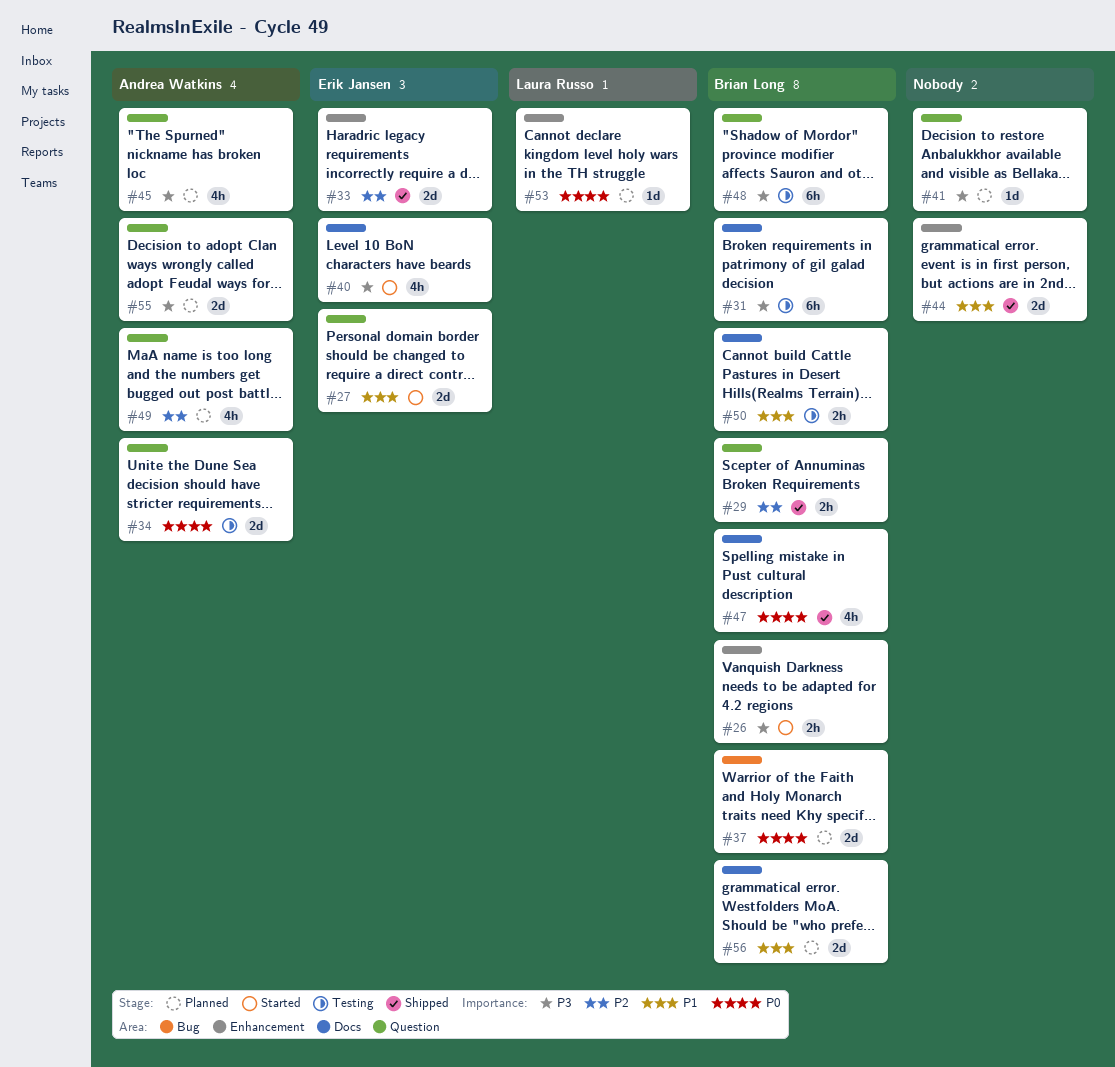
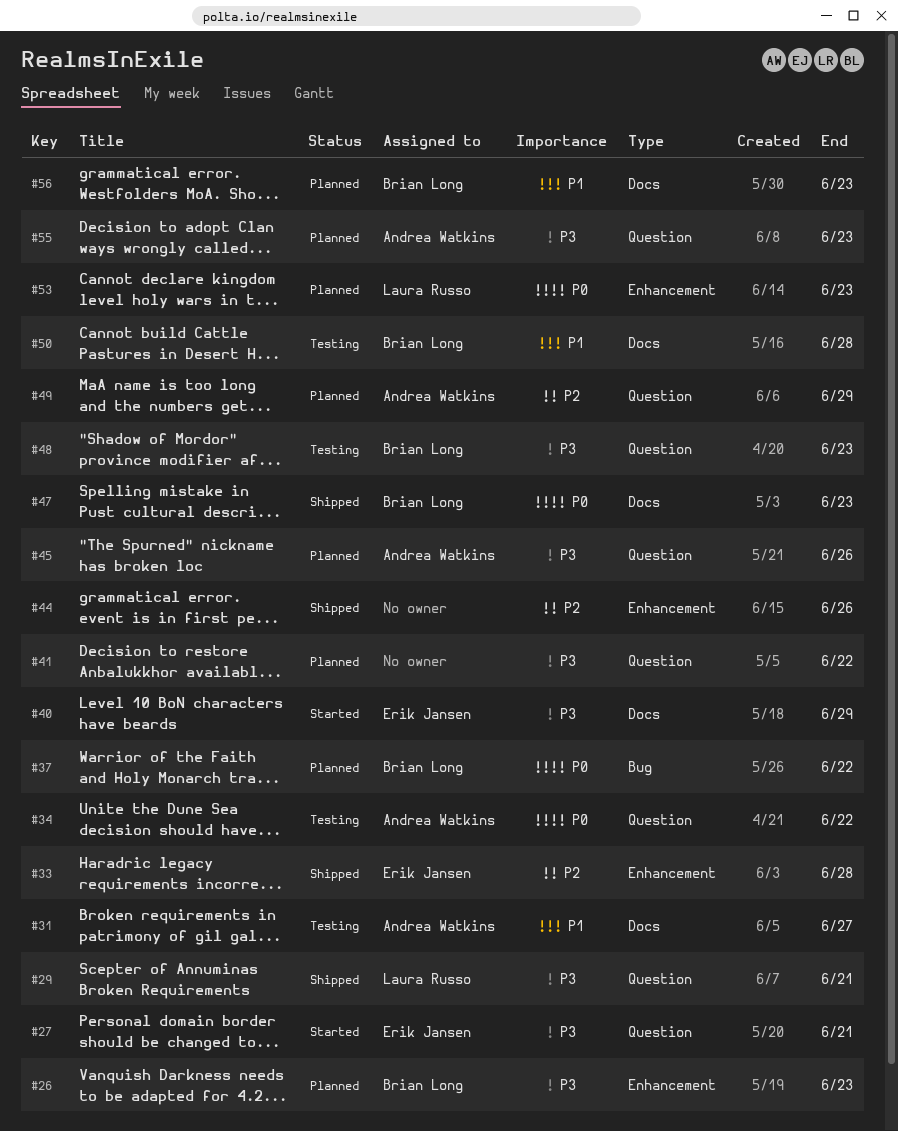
#26, status: Started -> Planned
#27, priority: P1 -> P3
#29, owner: Brian Long -> Laura Russo
#29, priority: P2 -> P3
#31, owner: Brian Long -> Andrea Watkins
#31, priority: P3 -> P1
#44, priority: P1 -> P2

